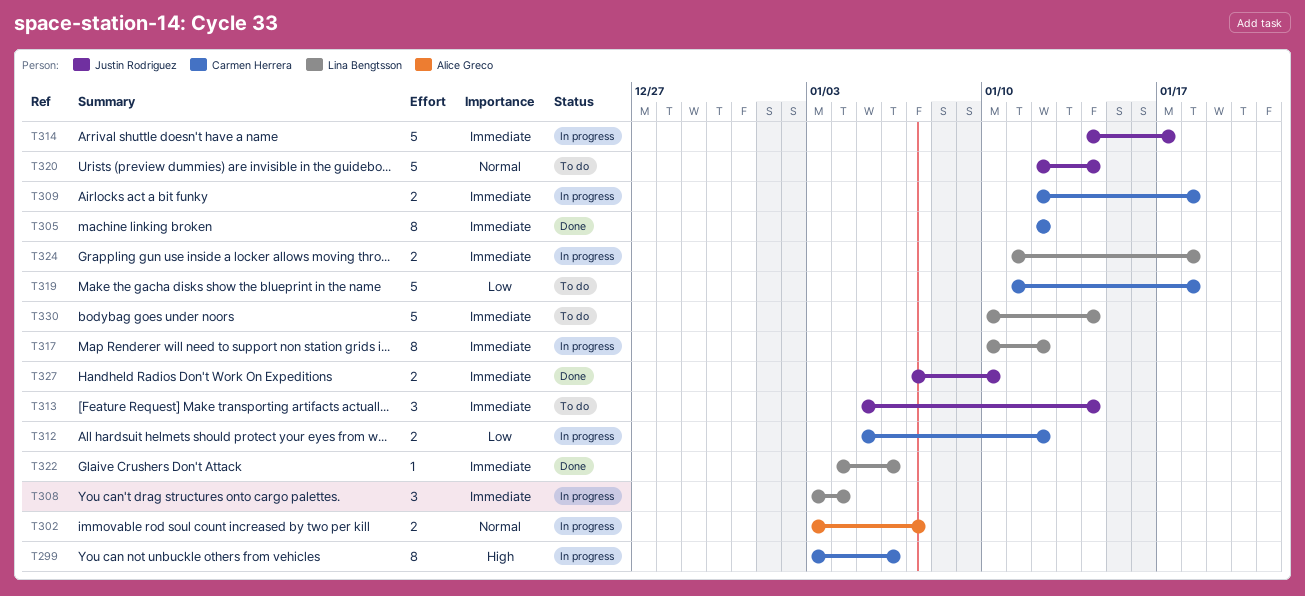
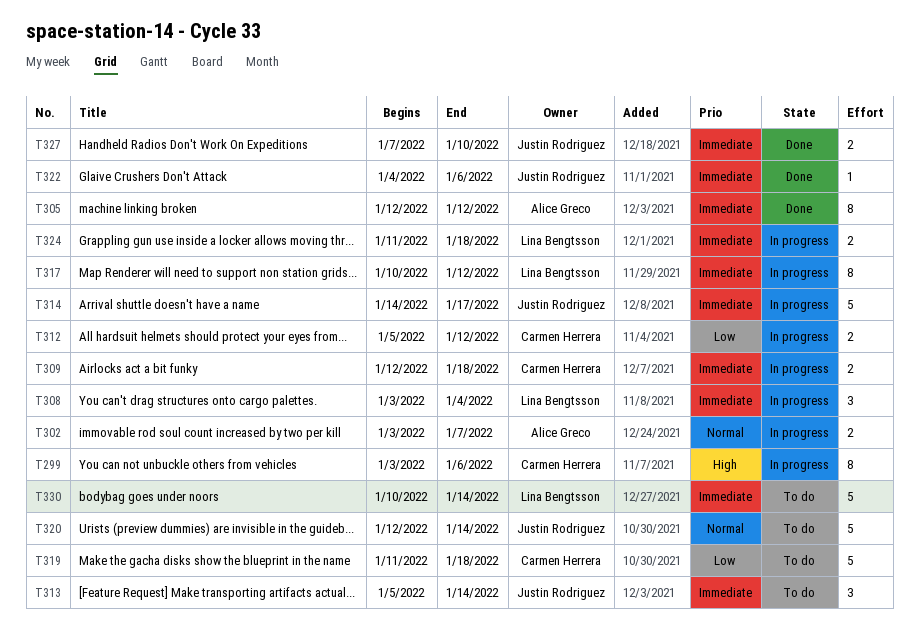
T305, owner: Carmen Herrera -> Alice Greco
T322, owner: Lina Bengtsson -> Justin Rodriguez

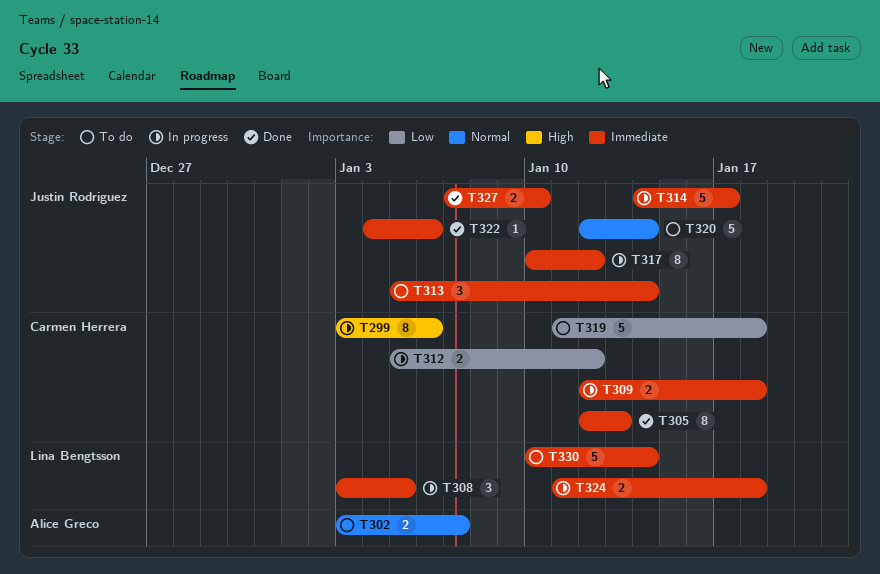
T302, status: In progress -> To do
T305, owner: Alice Greco -> Carmen Herrera
T305, due: Jan 12 -> Jan 13
T308, due: Jan 4 -> Jan 5
T317, owner: Lina Bengtsson -> Justin Rodriguez

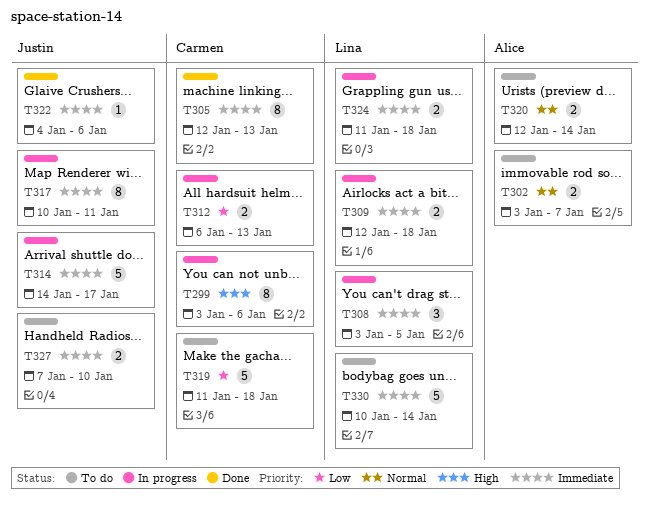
T309, owner: Carmen Herrera -> Lina Bengtsson
T312, start: Jan 5 -> Jan 6
T312, due: Jan 12 -> Jan 13
T313: present -> none
T317, due: Jan 12 -> Jan 11
T320, owner: Justin Rodriguez -> Alice Greco
T320, estimate: 5 -> 2
T327, status: Done -> To do

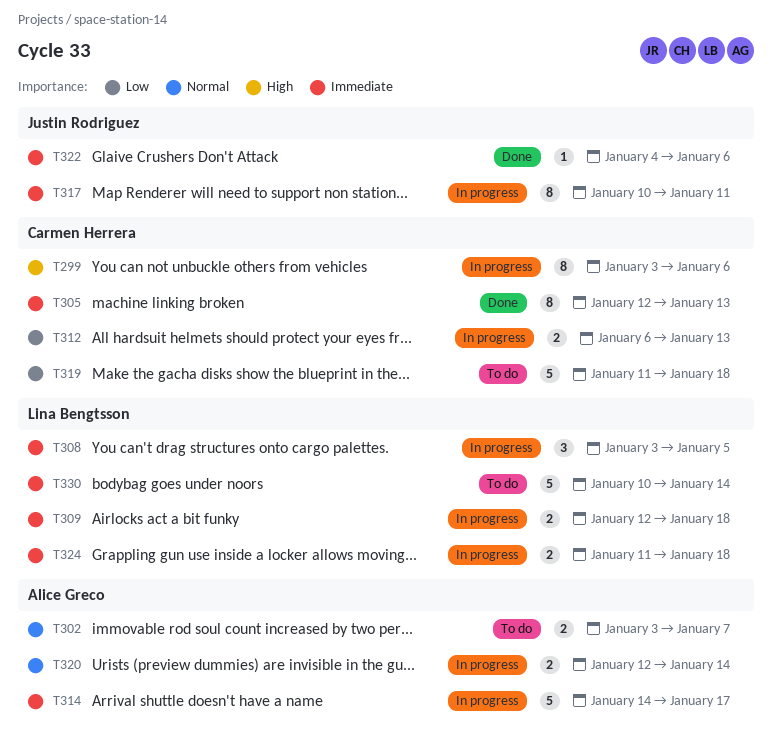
T314, owner: Justin Rodriguez -> Alice Greco
T320, status: To do -> In progress
T327: present -> none

